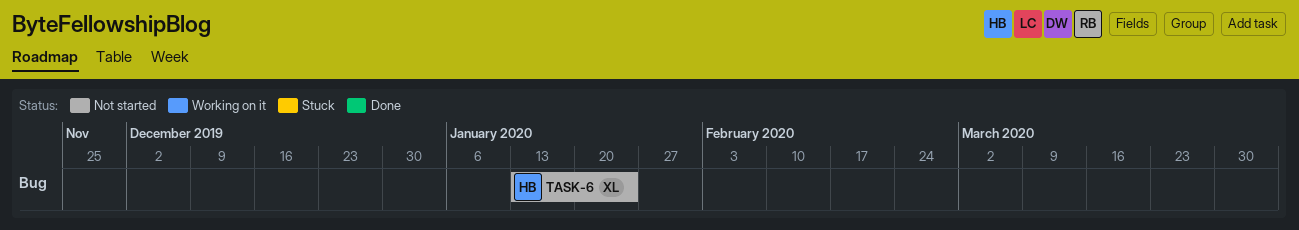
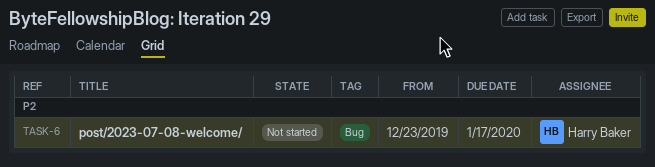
TASK-6, start: Jan 13 -> Dec 23
TASK-6, due: Jan 24 -> Jan 17

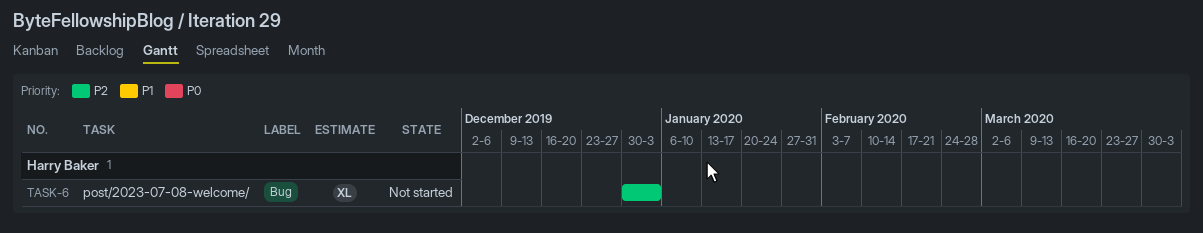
TASK-6, start: Dec 23 -> Dec 30
TASK-6, due: Jan 17 -> Jan 3

